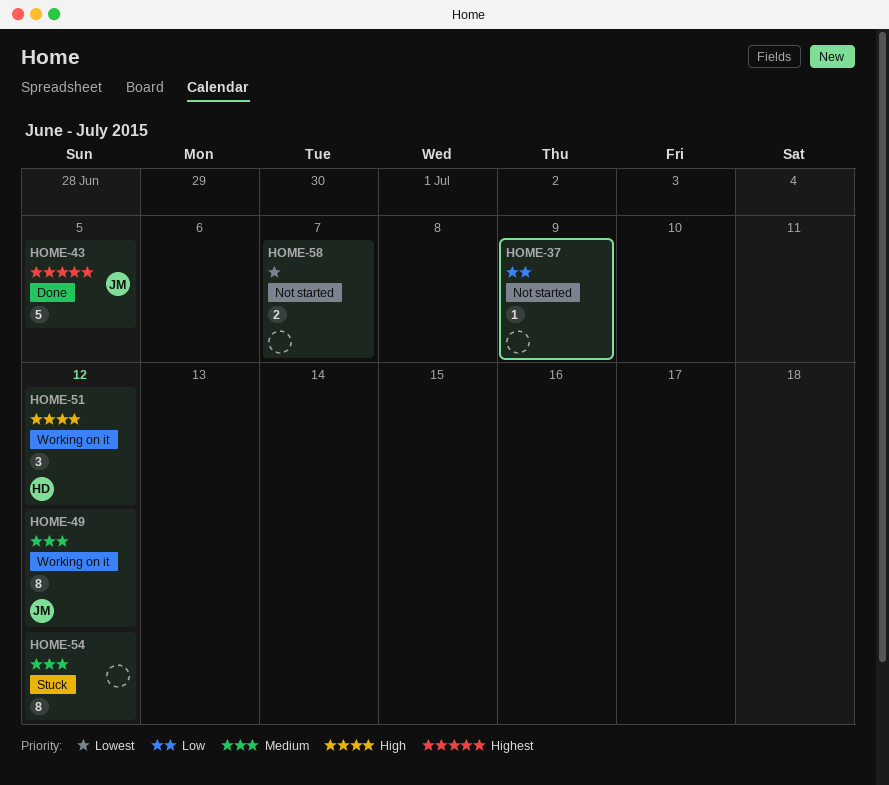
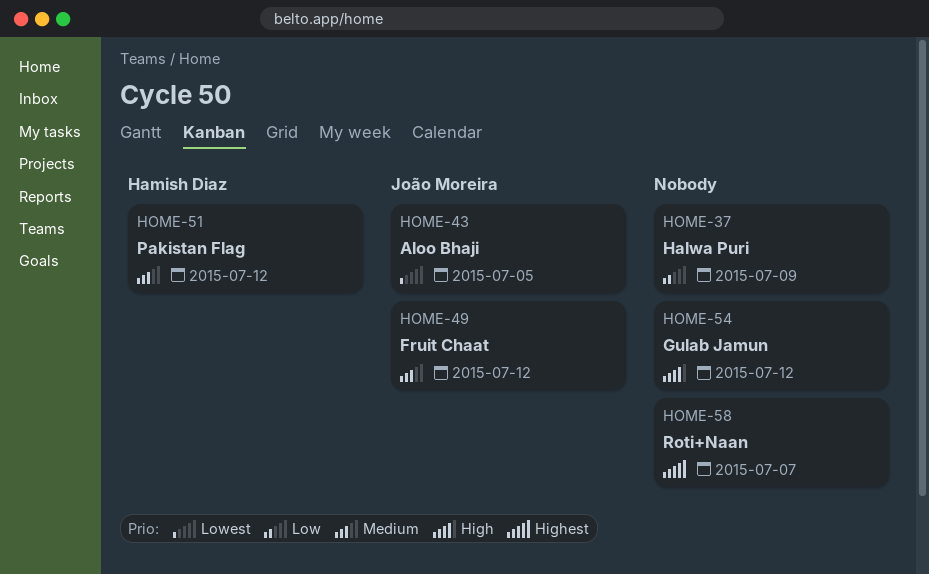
HOME-43, priority: Highest -> Lowest
HOME-51, priority: High -> Medium
HOME-54, priority: Medium -> High
HOME-58, priority: Lowest -> Highest

